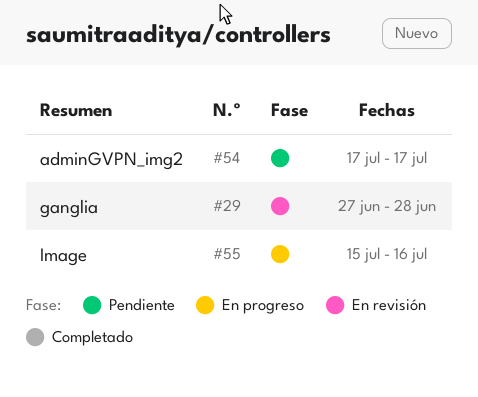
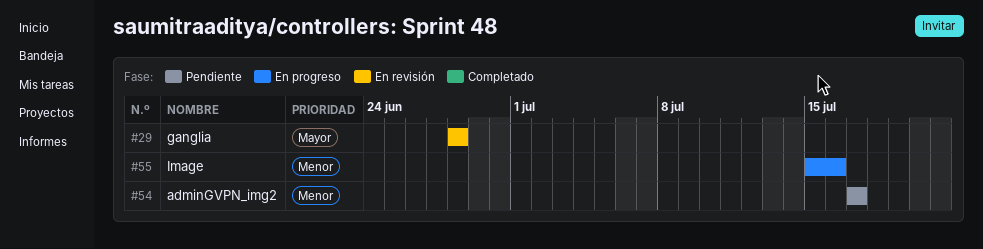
#29, start: Jun 27 -> Jun 28

